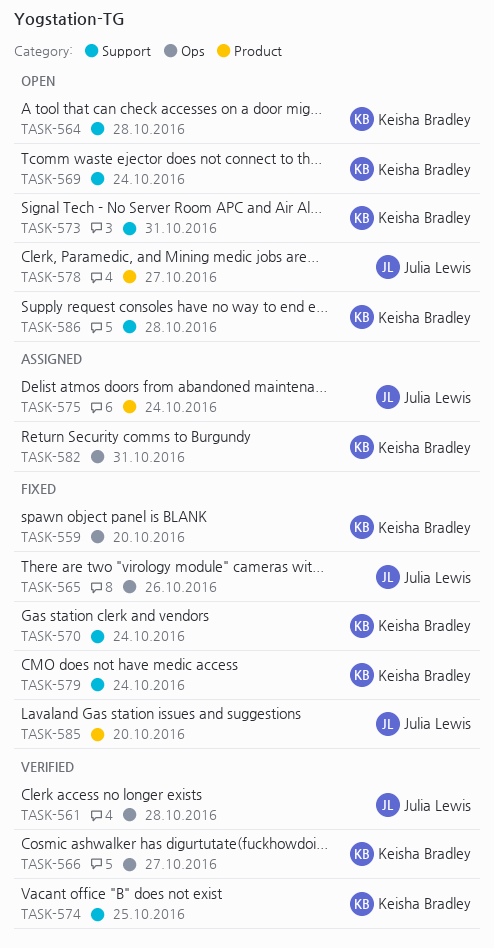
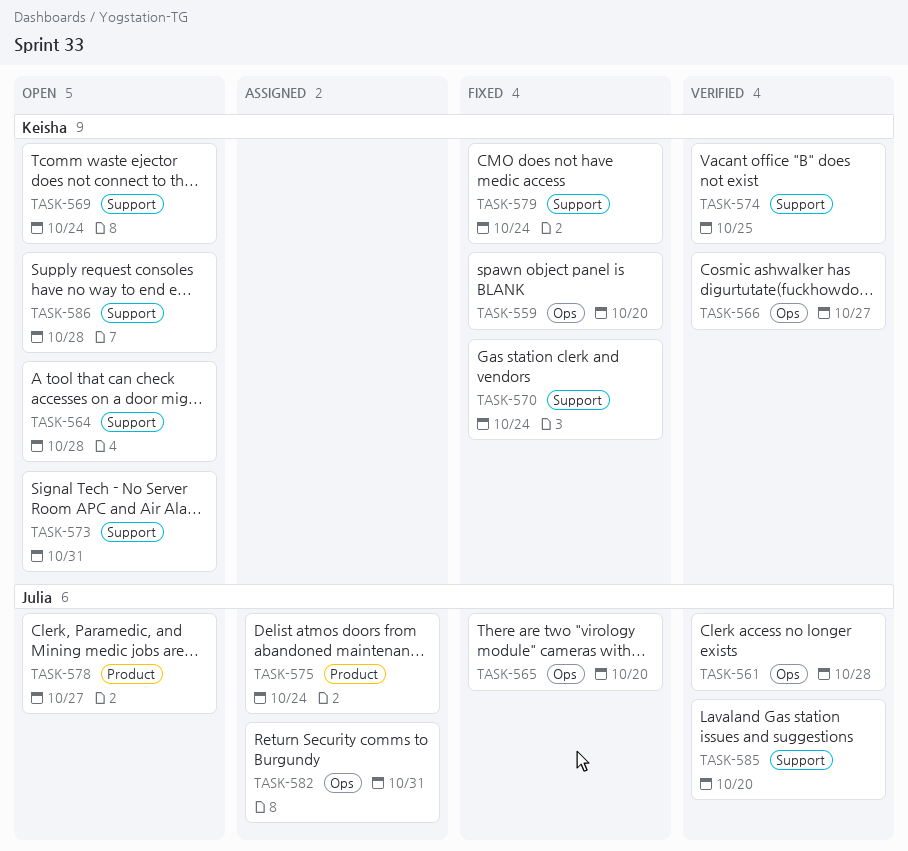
TASK-565, due: Oct 26 -> Oct 20
TASK-582, owner: Keisha Bradley -> Julia Lewis
TASK-585, status: Fixed -> Verified
TASK-585, label: Product -> Support

